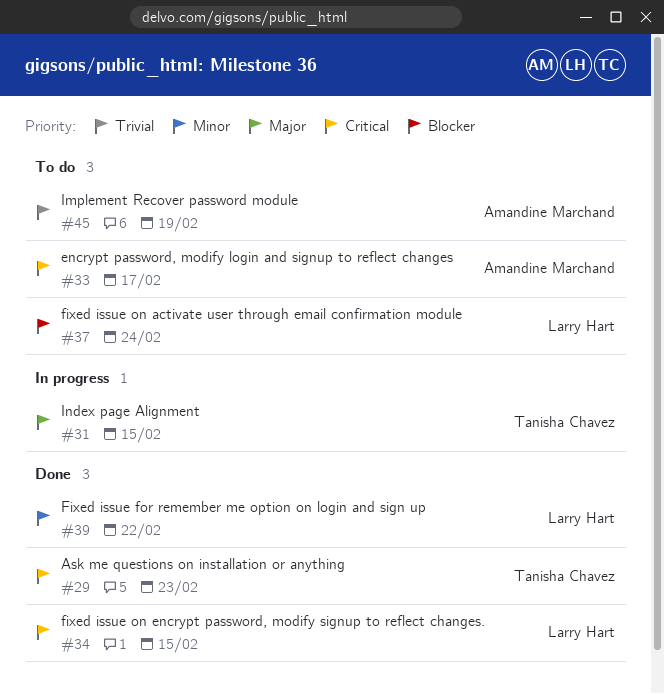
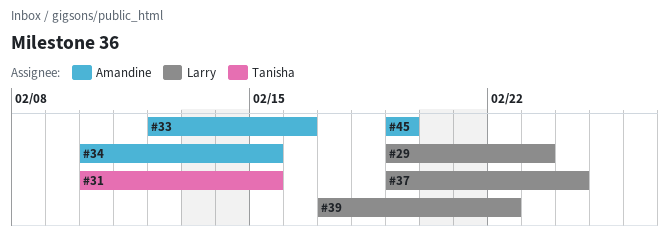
#29, owner: Tanisha Chavez -> Larry Hart
#33, due: Feb 17 -> Feb 16
#34, owner: Larry Hart -> Amandine Marchand

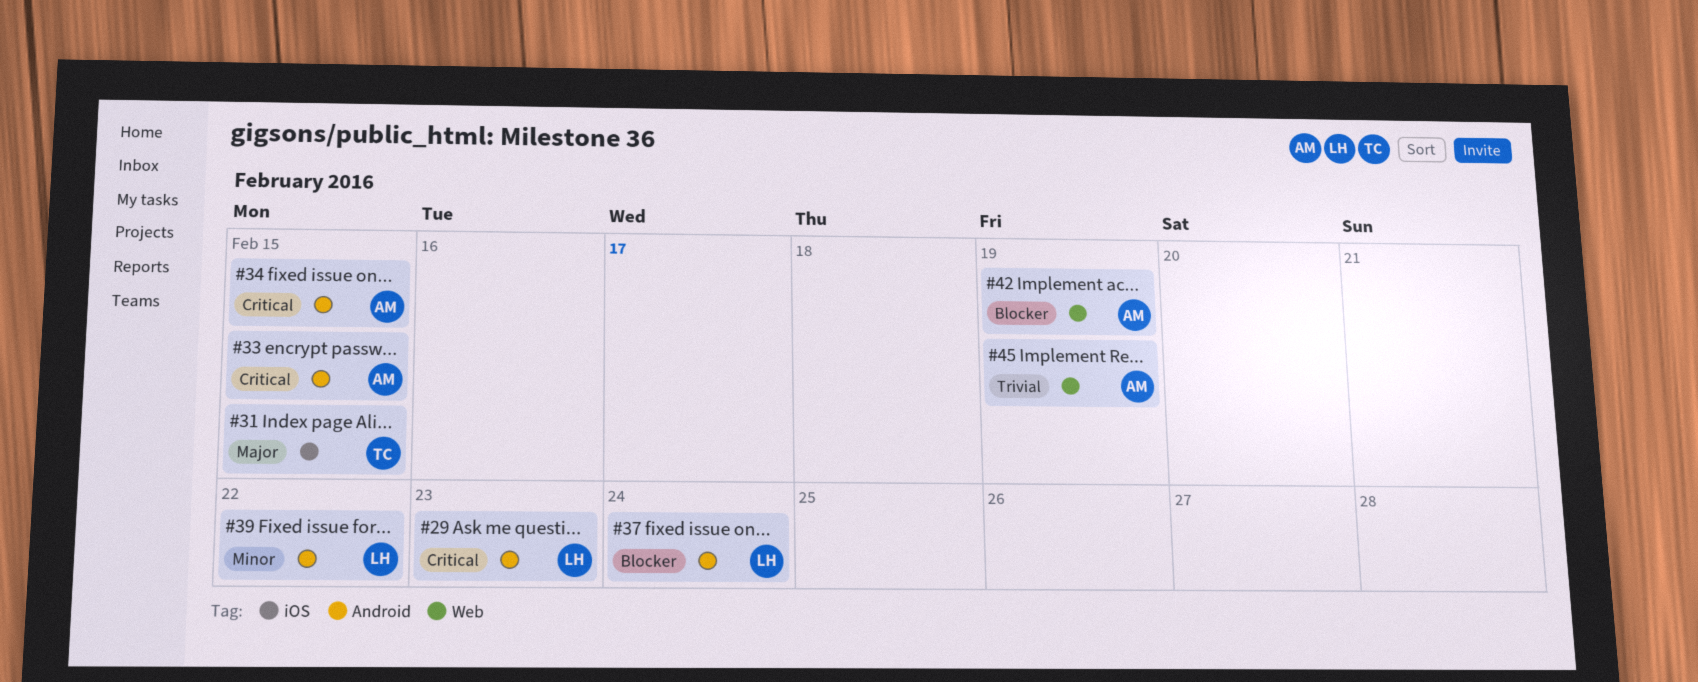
#33, due: Feb 16 -> Feb 15
#42: none -> present

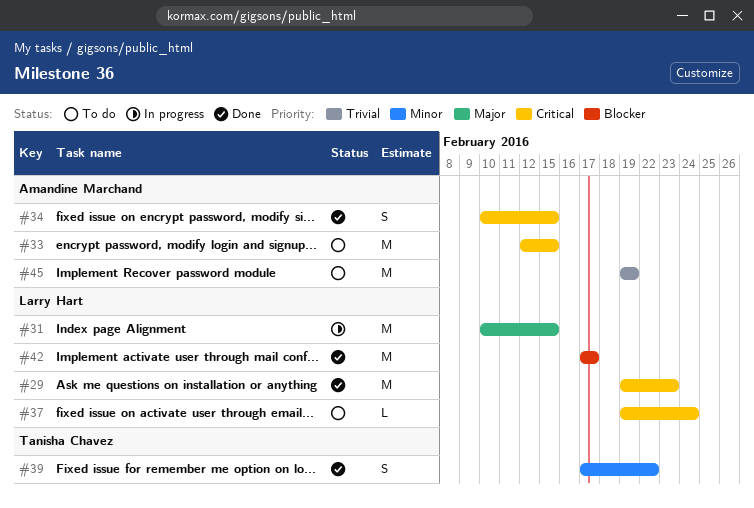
#31, owner: Tanisha Chavez -> Larry Hart
#37, priority: Blocker -> Critical
#39, owner: Larry Hart -> Tanisha Chavez
#42, owner: Amandine Marchand -> Larry Hart
#42, due: Feb 19 -> Feb 17

